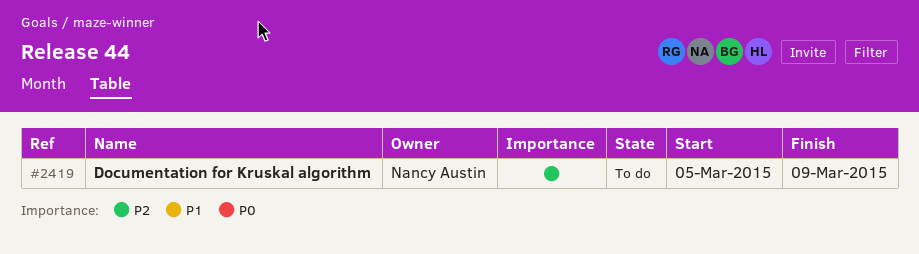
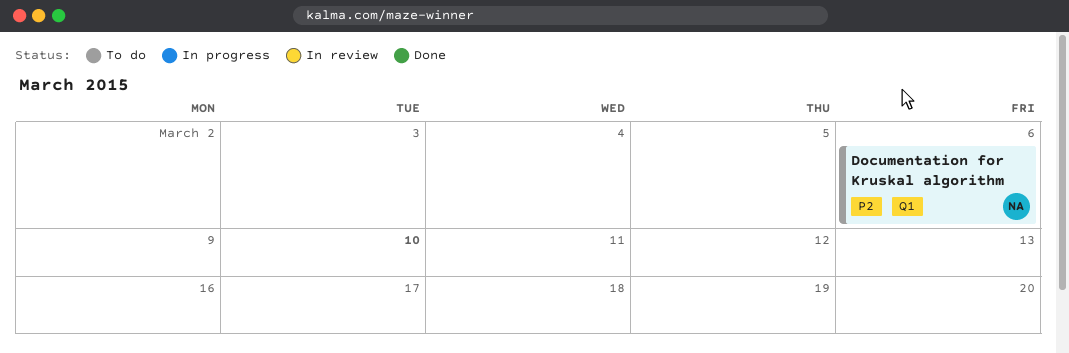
Documentation for Kruskal algorithm, due: Mar 9 -> Mar 6

